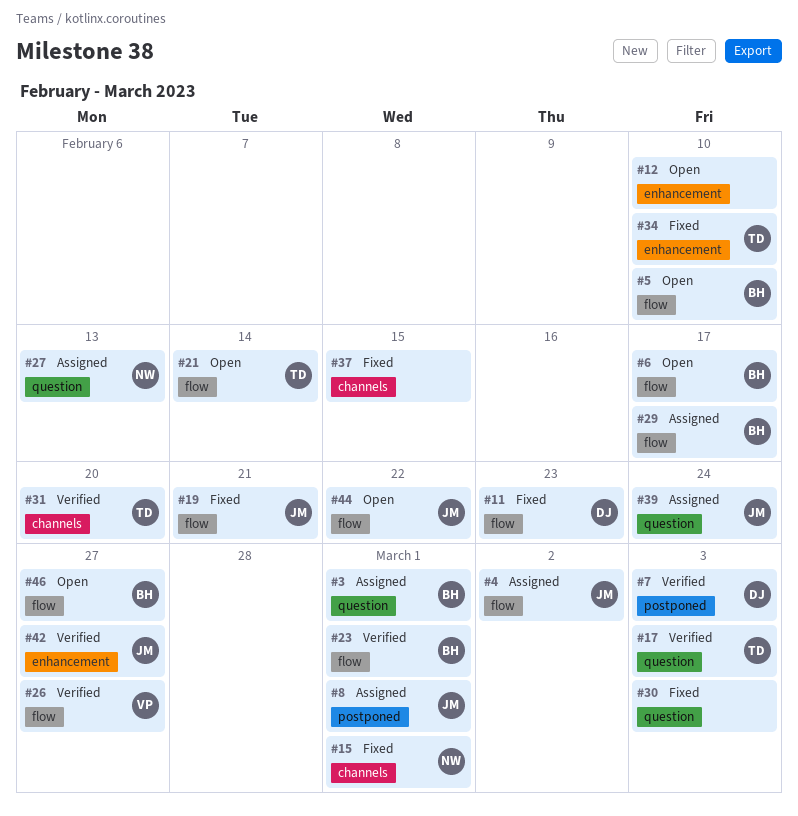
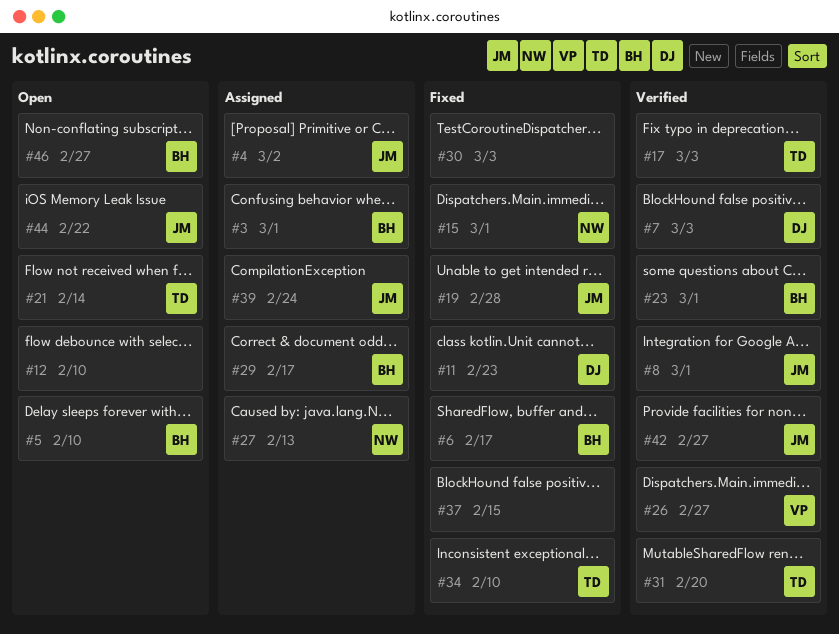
#6, status: Open -> Fixed
#8, status: Assigned -> Verified
#19, due: Feb 21 -> Feb 28

